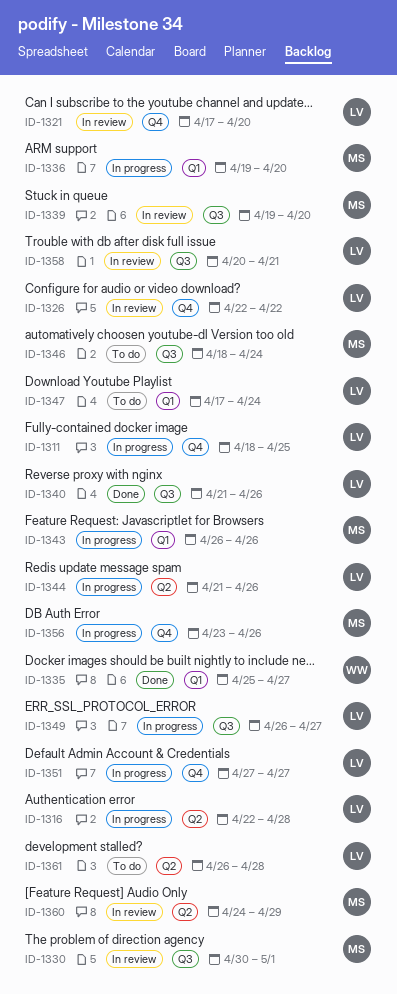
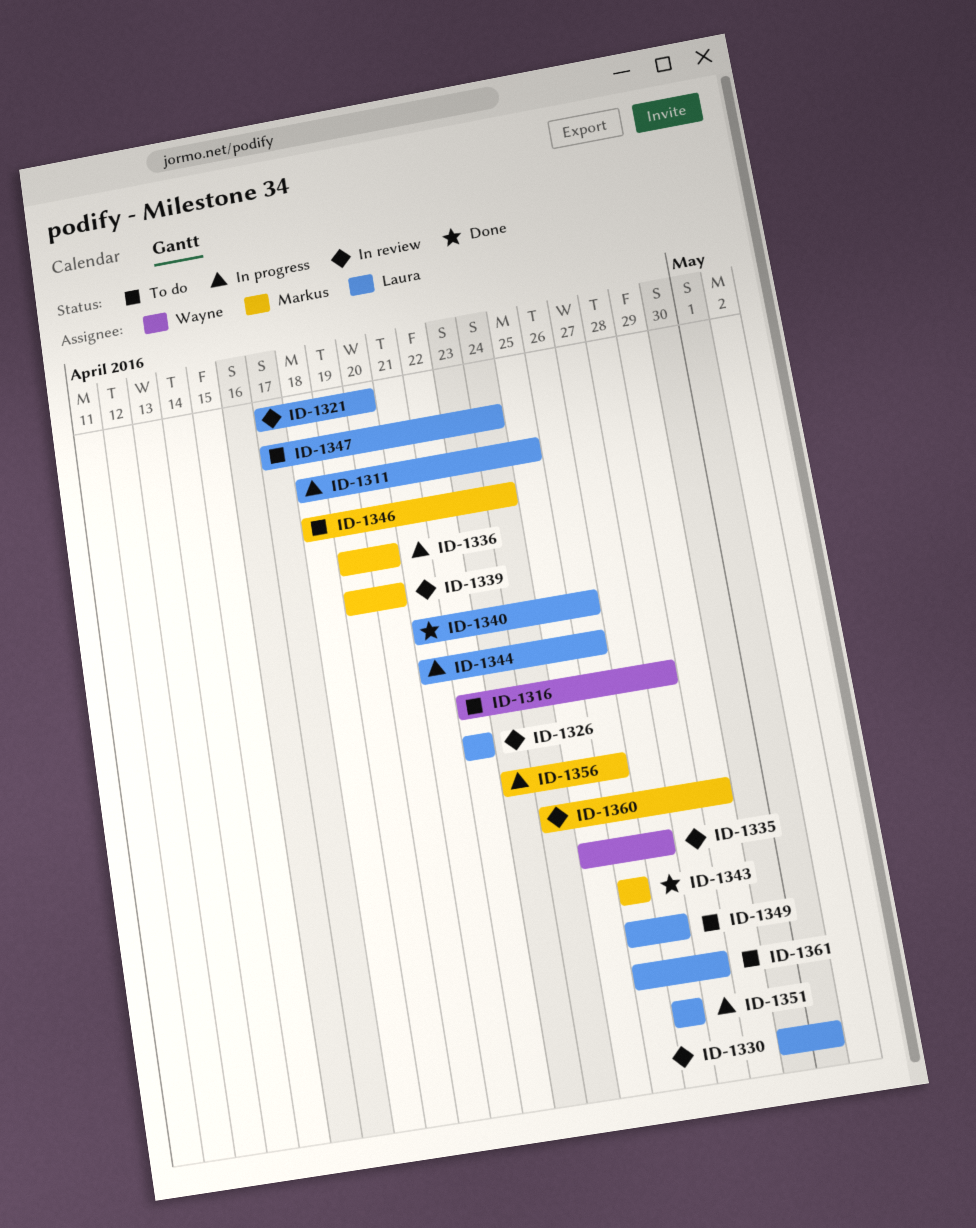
ID-1316, status: In progress -> To do
ID-1316, owner: Laura -> Wayne
ID-1330, owner: Markus -> Laura
ID-1335, status: Done -> In review
ID-1343, status: In progress -> Done
ID-1349, status: In progress -> To do
ID-1358: present -> none

